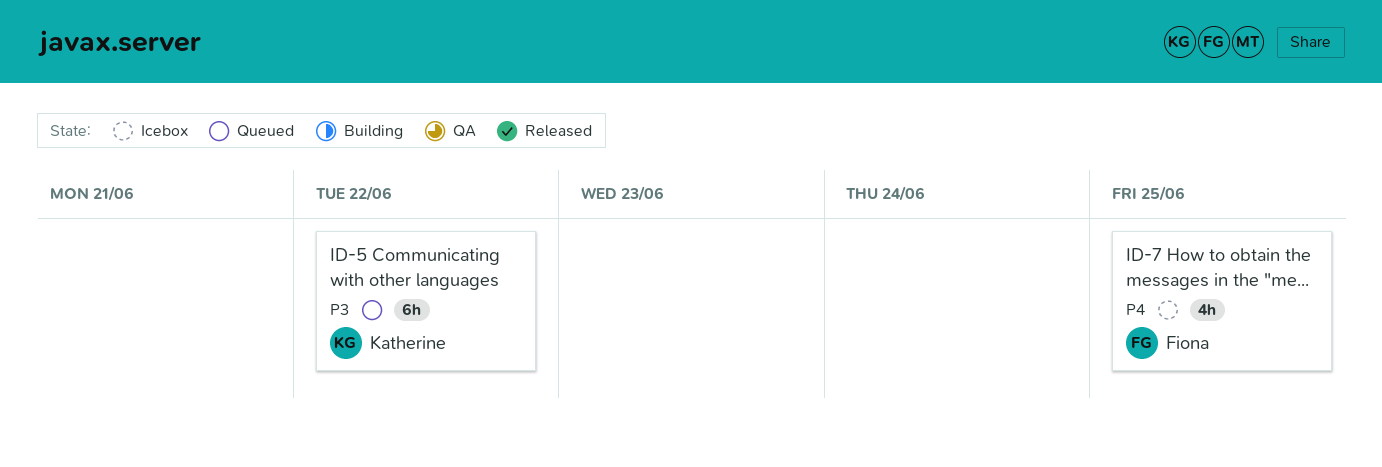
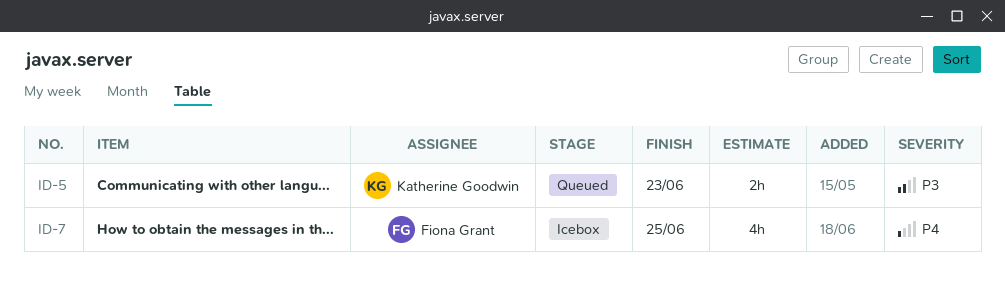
ID-5, estimate: 6h -> 2h
ID-5, due: Jun 22 -> Jun 23

